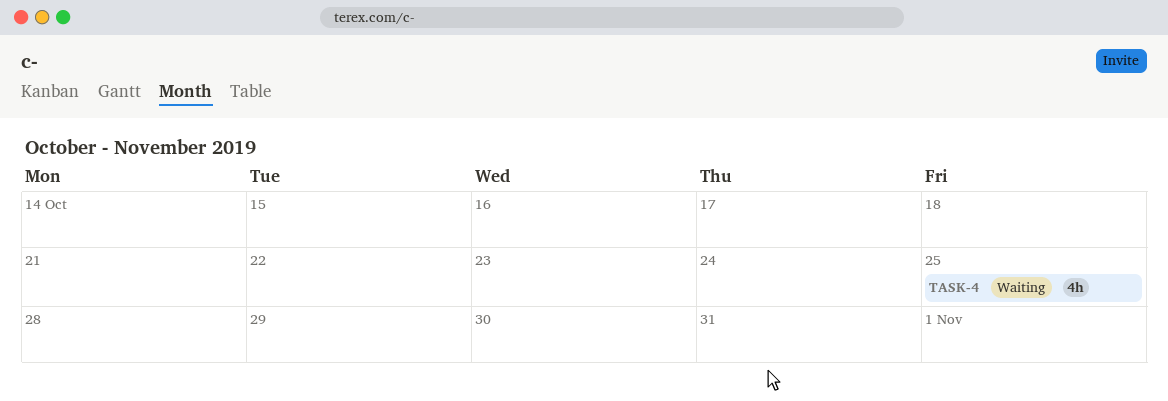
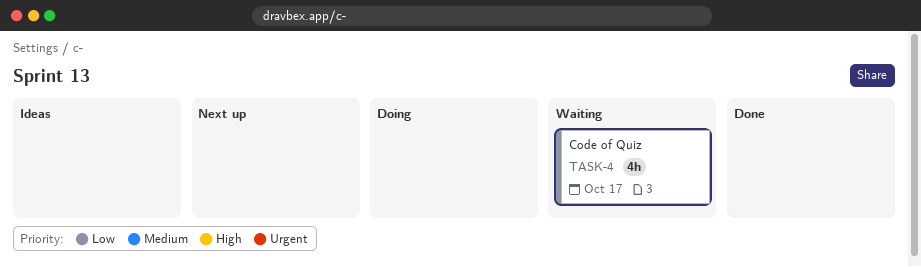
TASK-4, due: Oct 25 -> Oct 17

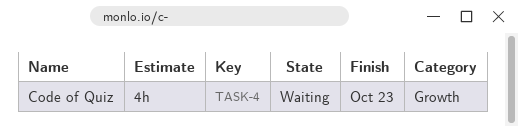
TASK-4, due: Oct 17 -> Oct 23

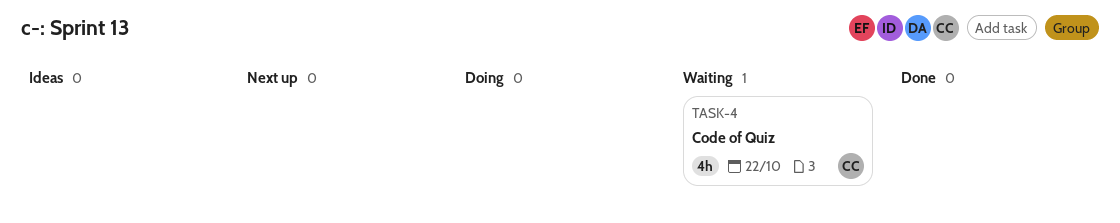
TASK-4, due: Oct 23 -> Oct 22

